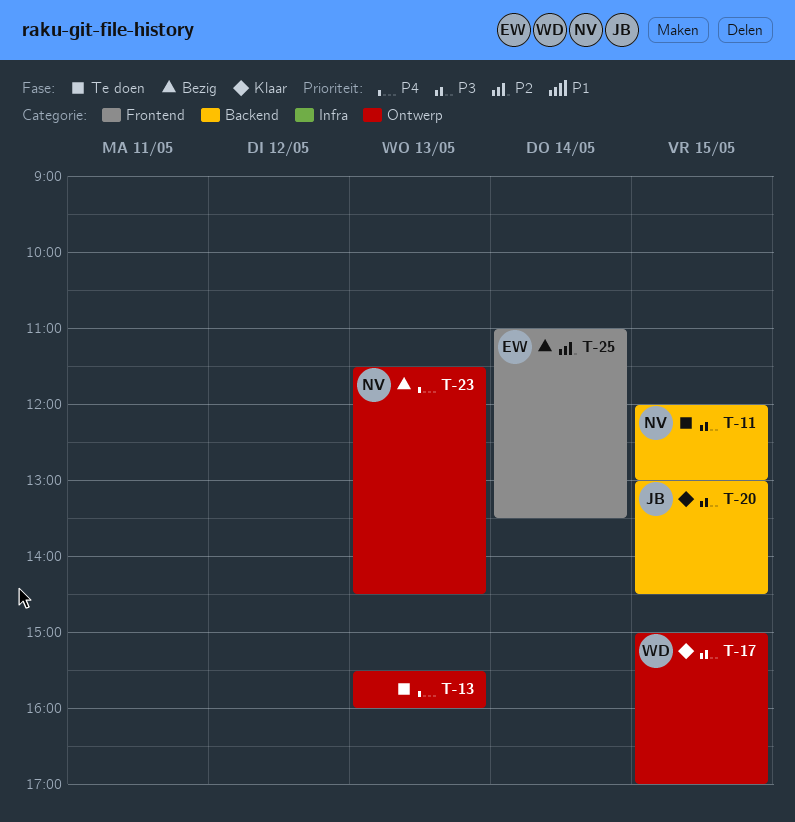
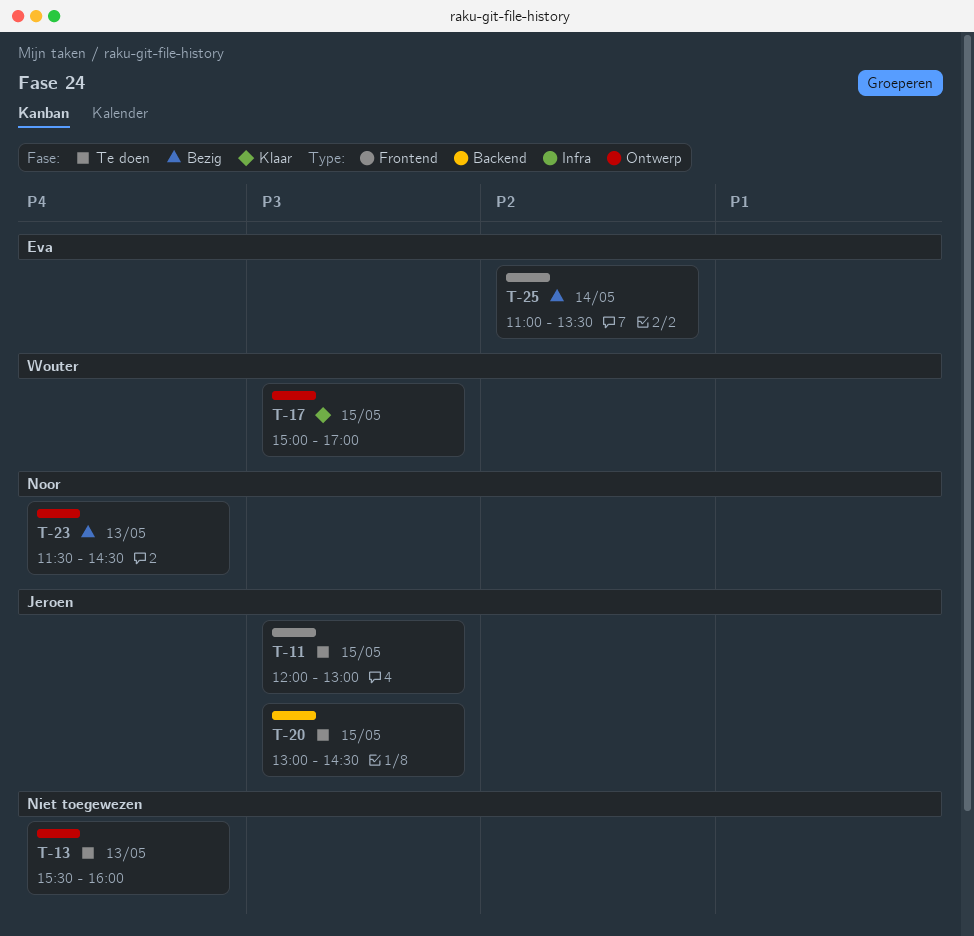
T-11, owner: Noor -> Jeroen
T-11, label: Backend -> Frontend
T-20, status: Klaar -> Te doen

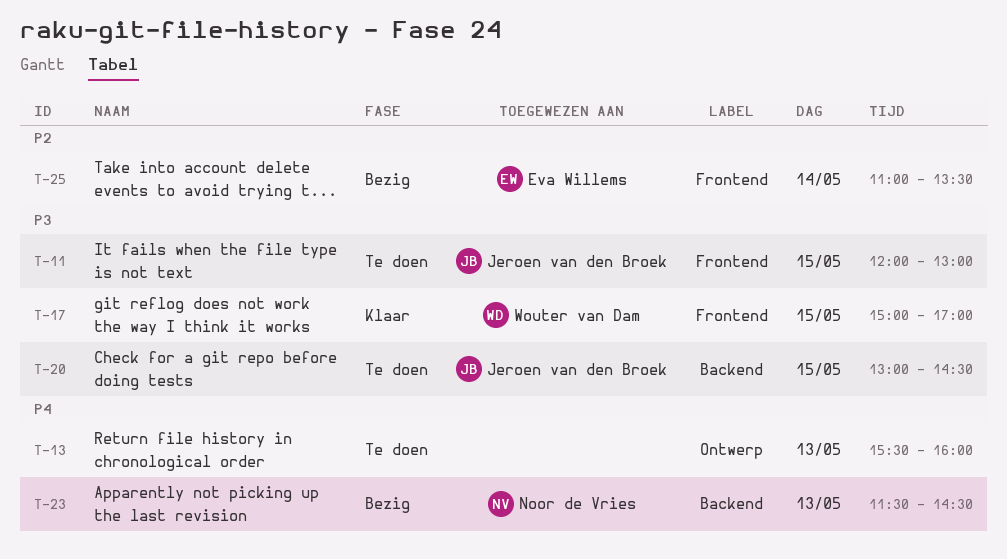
T-17, label: Ontwerp -> Frontend
T-23, label: Ontwerp -> Backend

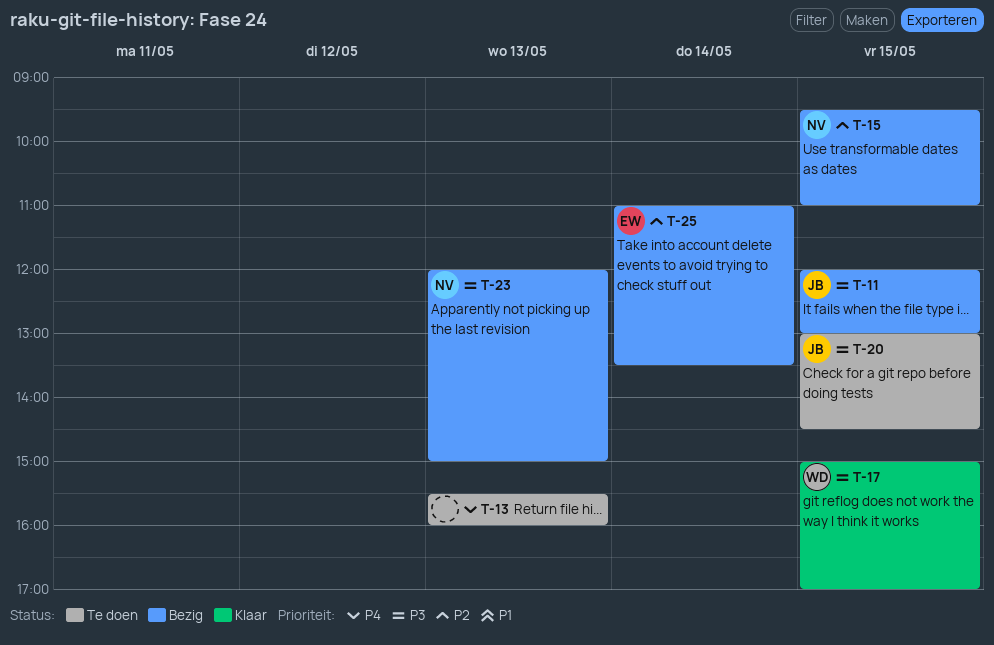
T-11, status: Te doen -> Bezig
T-15: none -> present
T-23, priority: P4 -> P3
T-23, begins: 11:30 -> 12:00
T-23, ends: 14:30 -> 15:00

